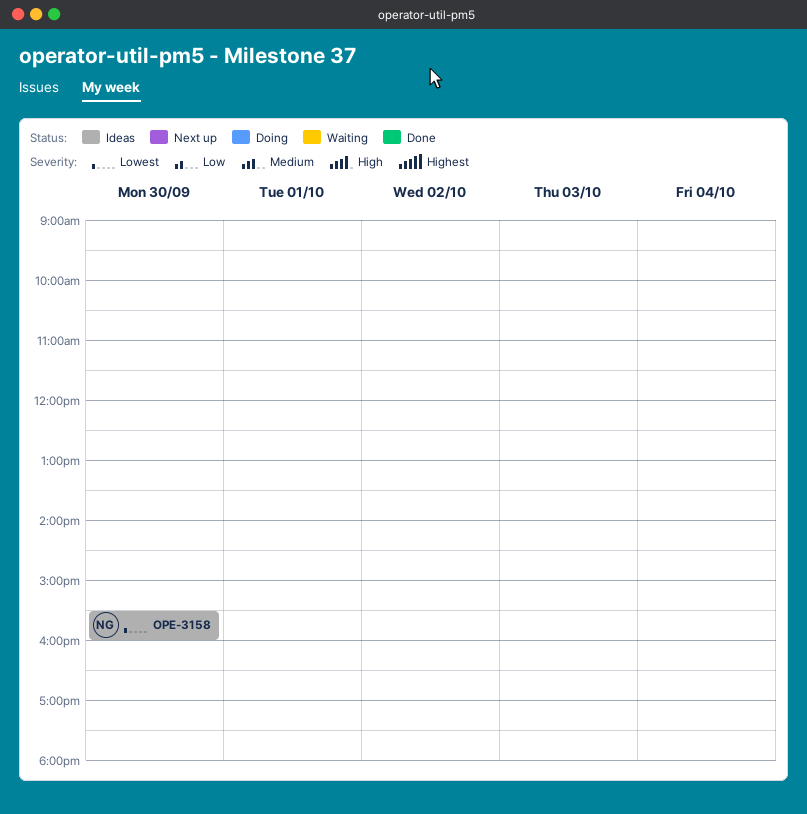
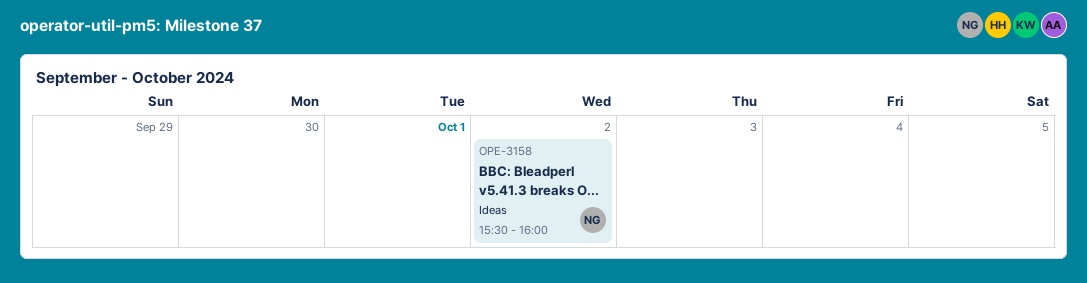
OPE-3158, day: Sep 30 -> Oct 2

